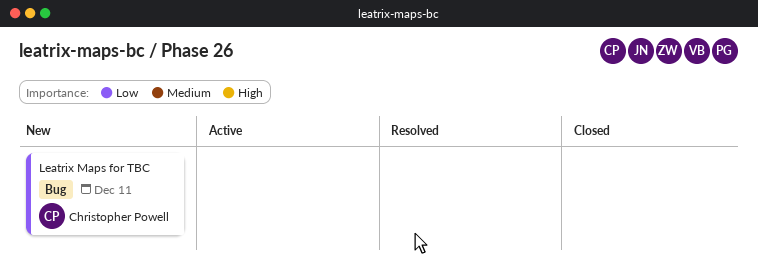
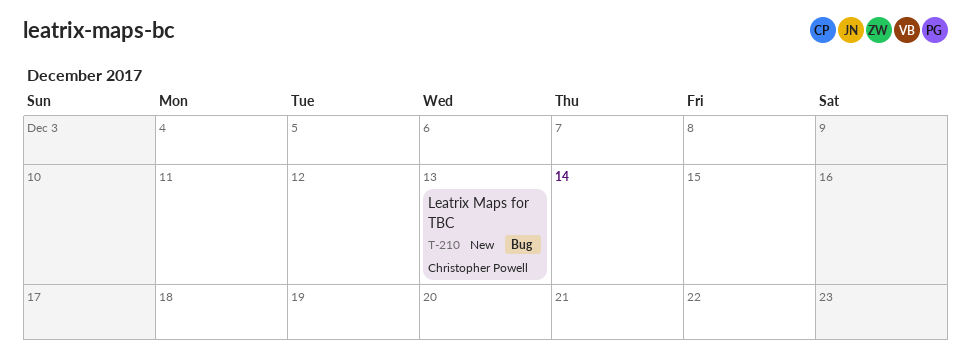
Leatrix Maps for TBC, due: Dec 11 -> Dec 13

